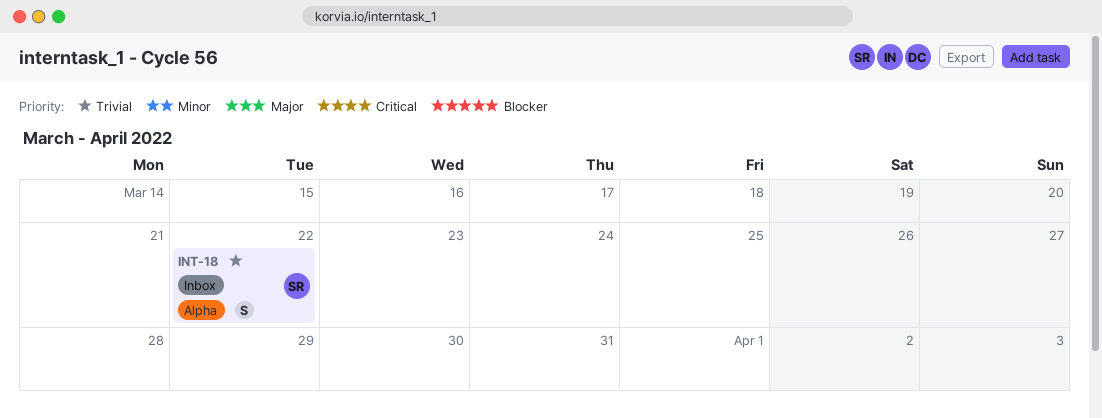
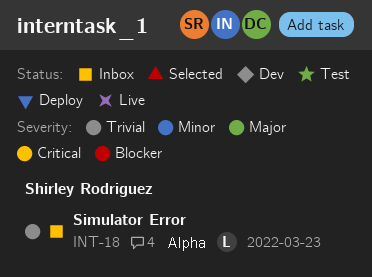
INT-18, estimate: S -> L
INT-18, due: Mar 22 -> Mar 23

